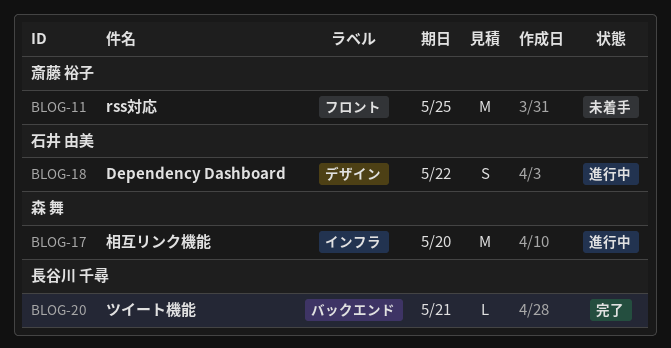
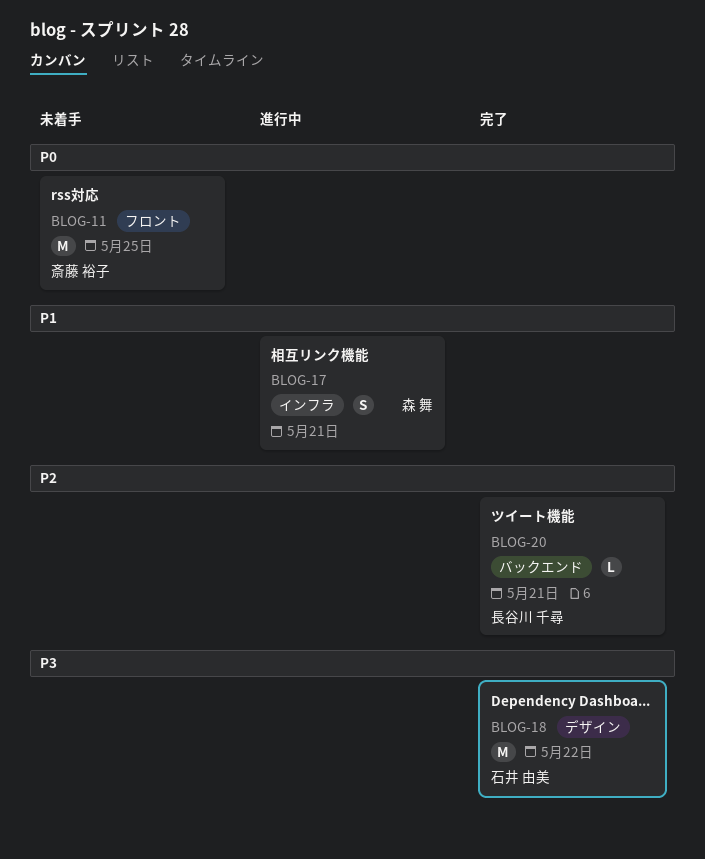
BLOG-17, estimate: M -> S
BLOG-17, due: May 20 -> May 21
BLOG-18, status: 進行中 -> 完了
BLOG-18, estimate: S -> M

